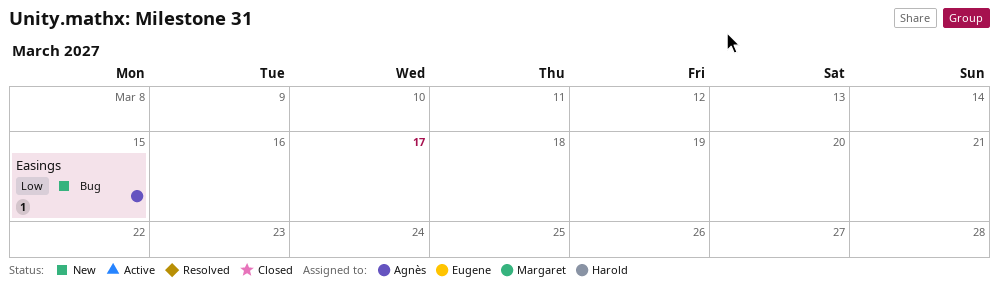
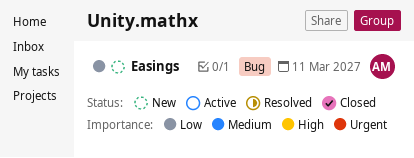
Easings, due: Mar 15 -> Mar 11

